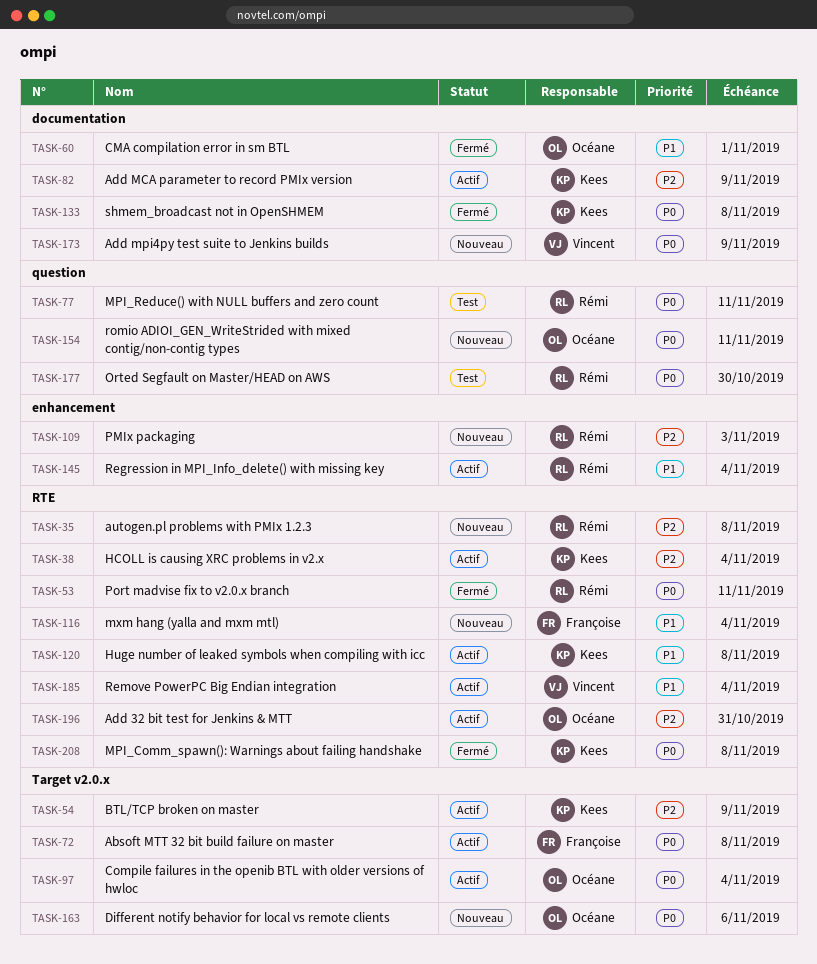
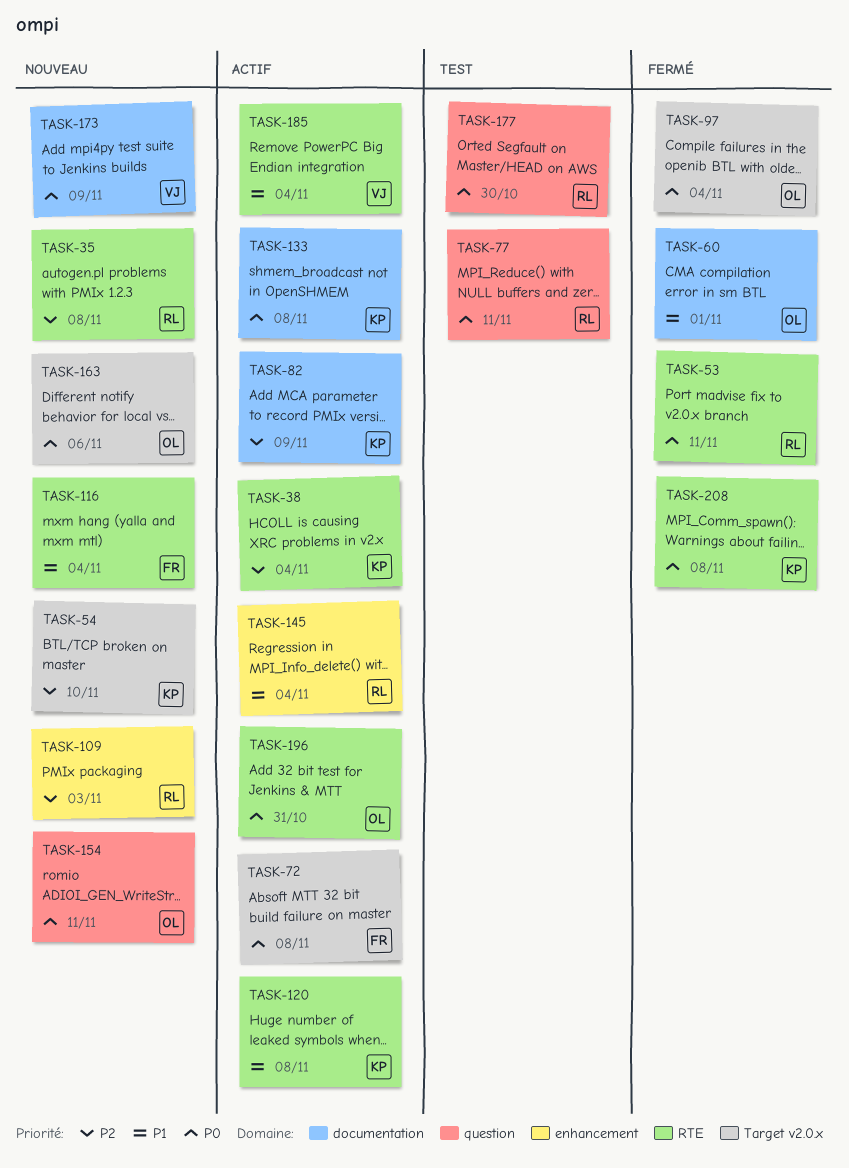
TASK-54, status: Actif -> Nouveau
TASK-54, due: Nov 9 -> Nov 10
TASK-97, status: Actif -> Fermé
TASK-133, status: Fermé -> Actif
TASK-196, priority: P2 -> P0

